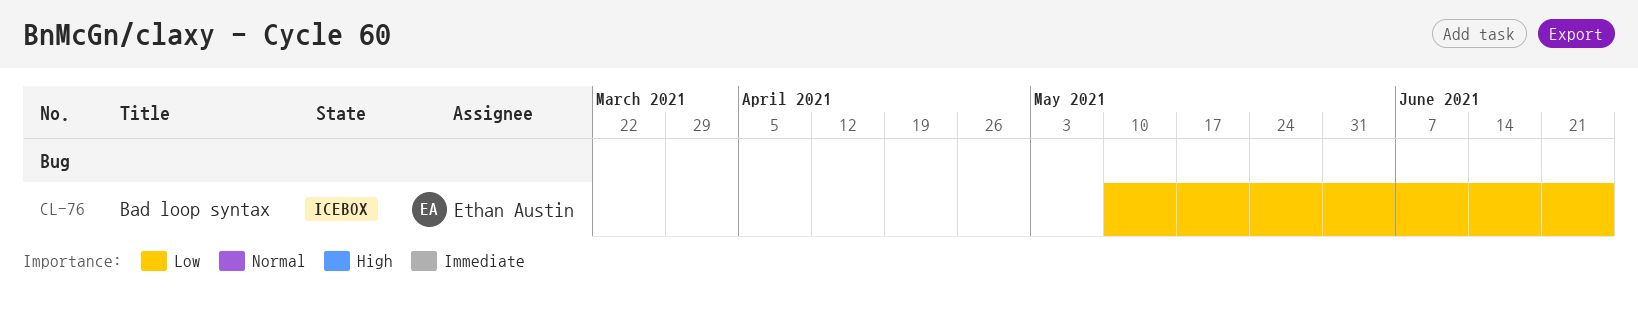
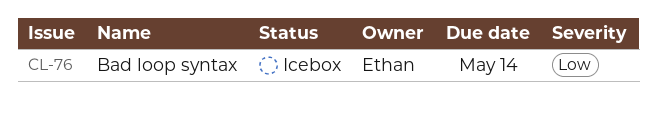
CL-76, due: Jun 25 -> May 14

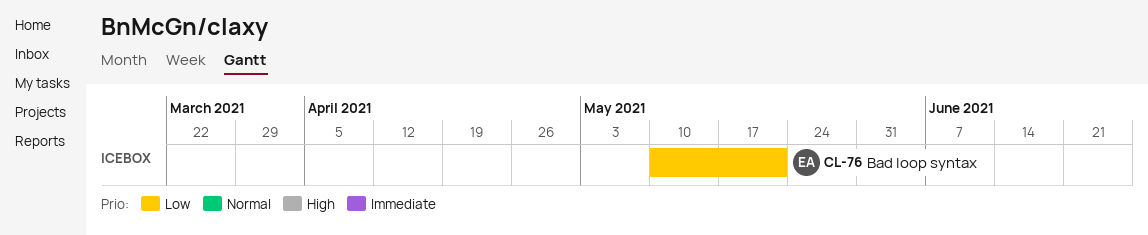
CL-76, due: May 14 -> May 21

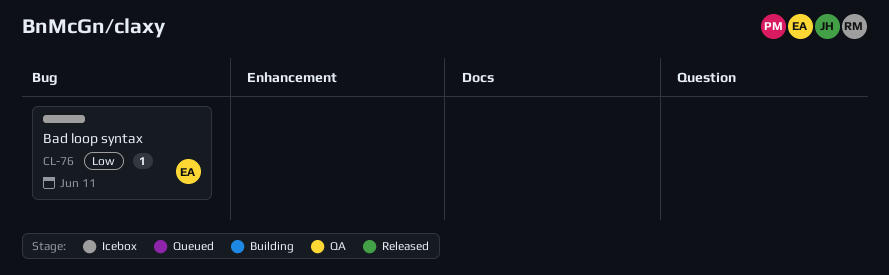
CL-76, due: May 21 -> Jun 11

